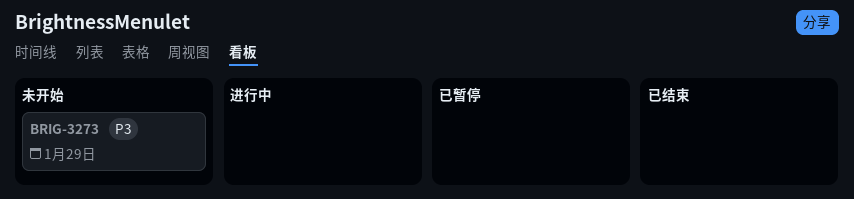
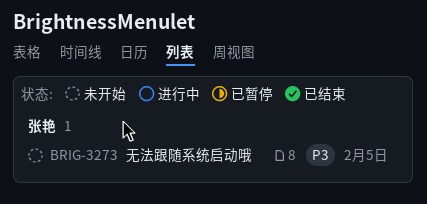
BRIG-3273, due: Jan 29 -> Feb 5

